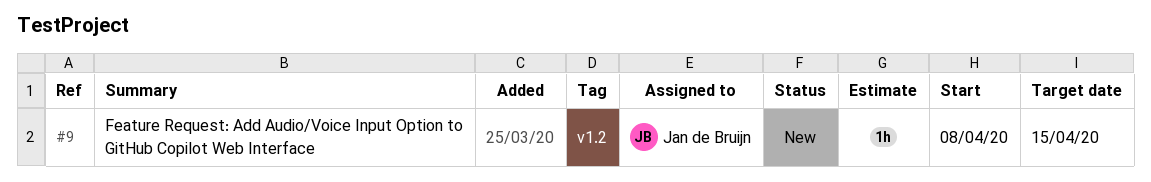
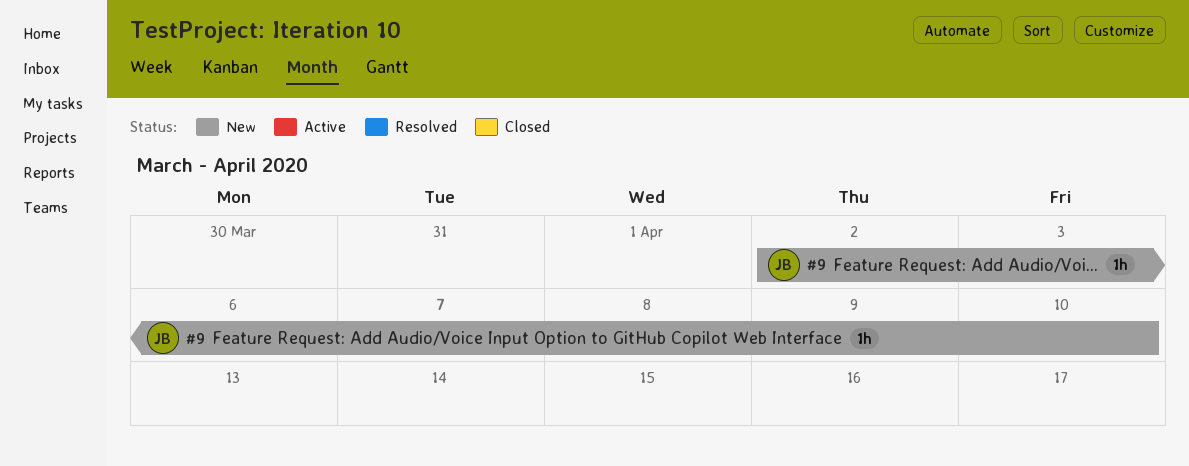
#9, start: Apr 8 -> Apr 2
#9, due: Apr 15 -> Apr 10

